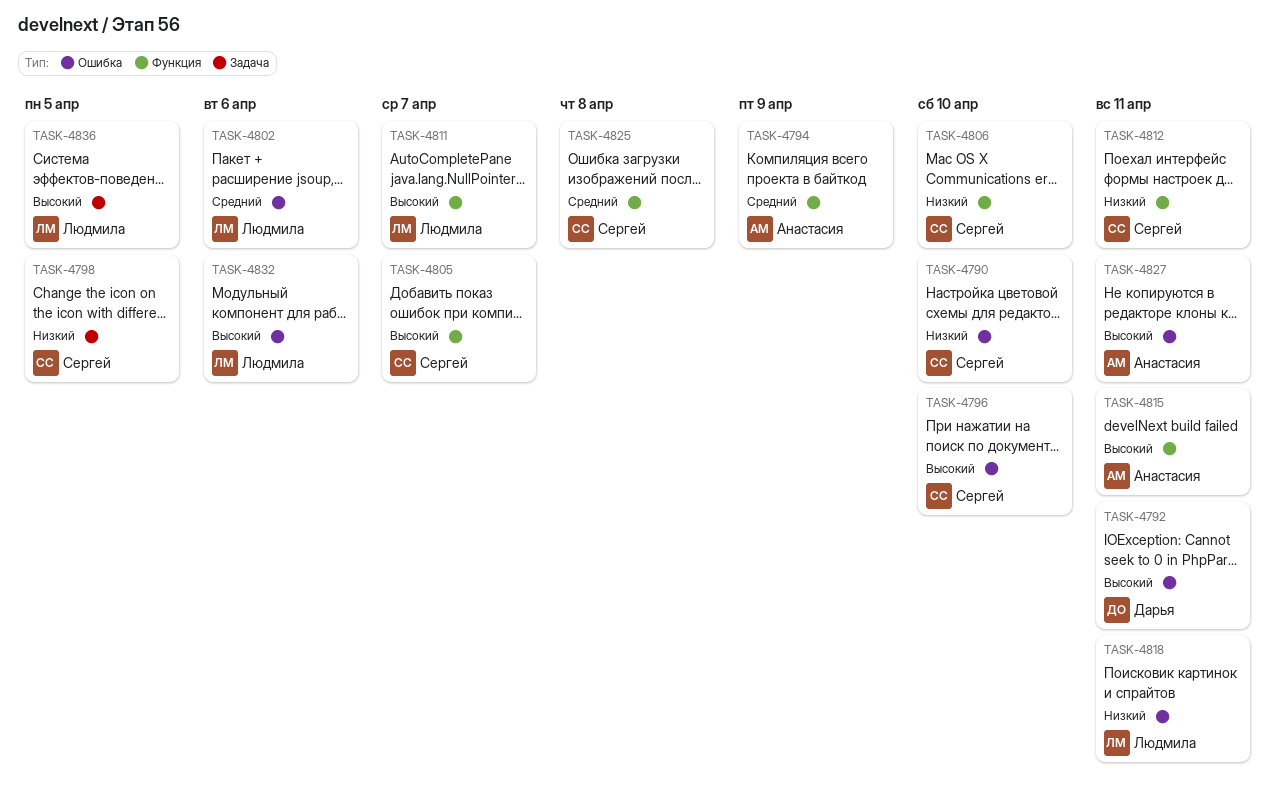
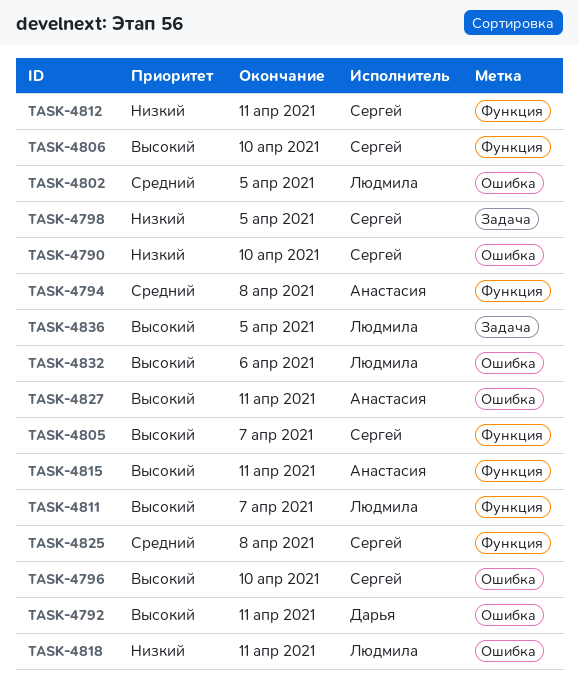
TASK-4794, due: Apr 9 -> Apr 8
TASK-4802, due: Apr 6 -> Apr 5
TASK-4806, priority: Низкий -> Высокий

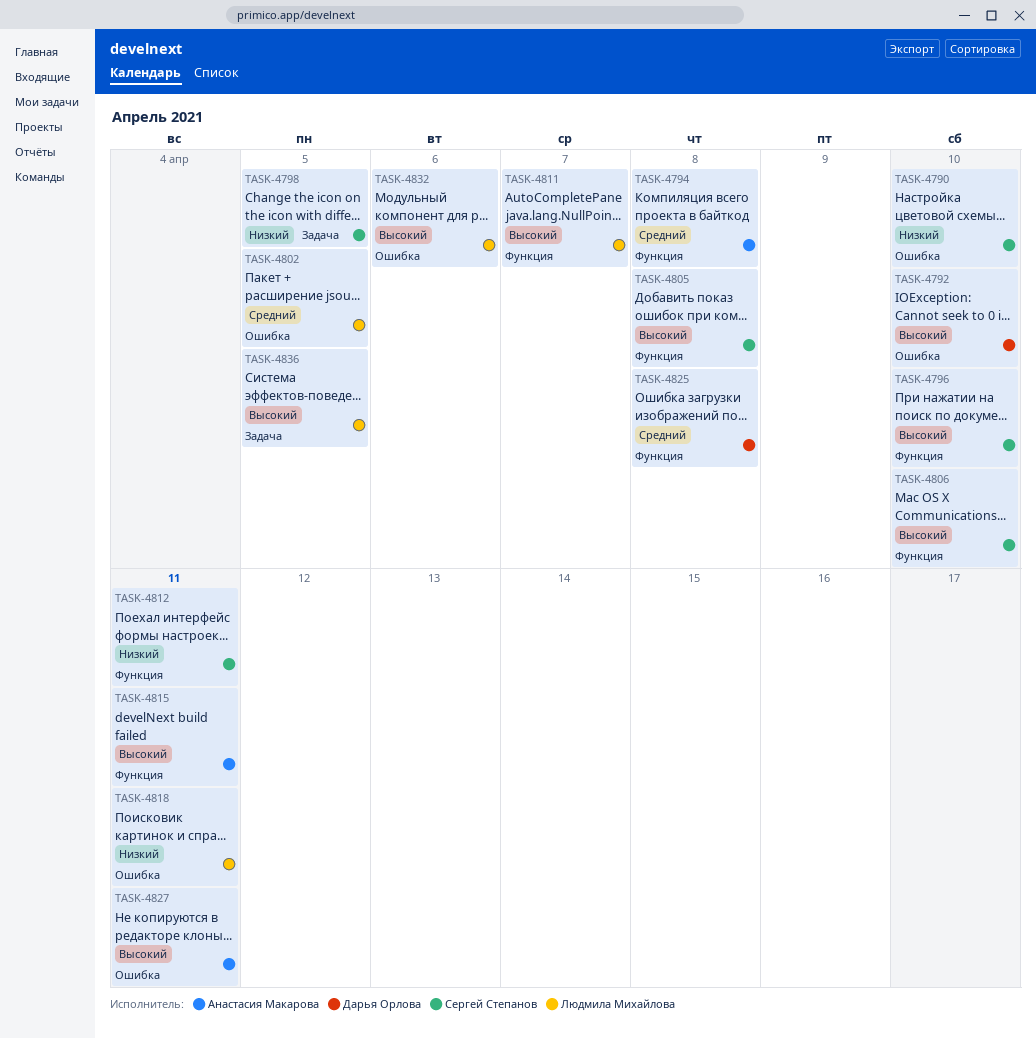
TASK-4792, due: Apr 11 -> Apr 10
TASK-4796, label: Ошибка -> Функция
TASK-4805, due: Apr 7 -> Apr 8
TASK-4825, owner: Сергей Степанов -> Дарья Орлова

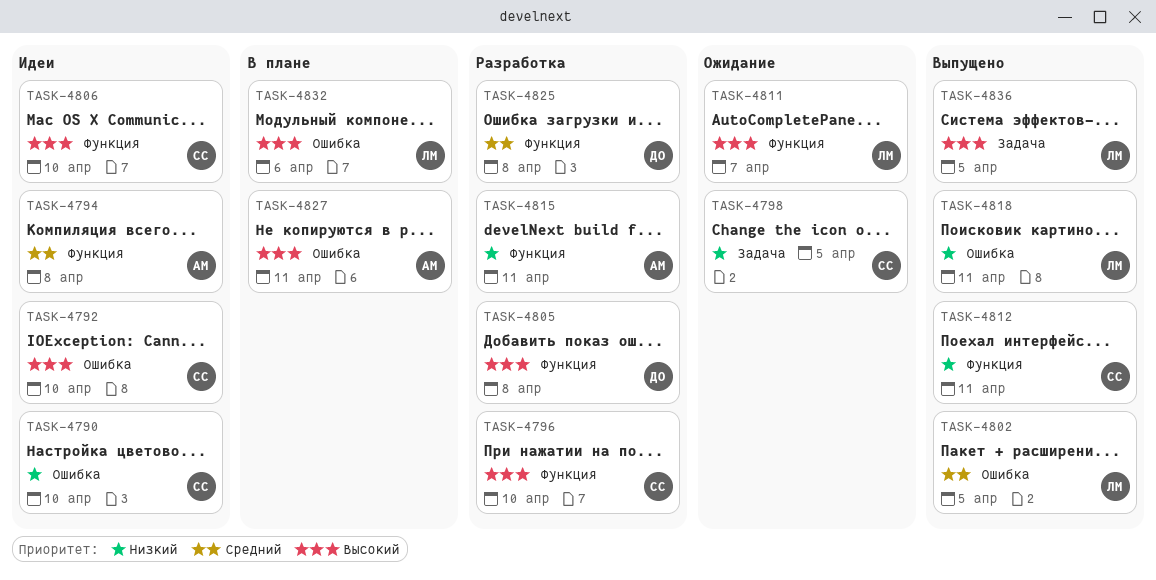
TASK-4792, owner: Дарья Орлова -> Сергей Степанов
TASK-4805, owner: Сергей Степанов -> Дарья Орлова
TASK-4815, priority: Высокий -> Низкий

